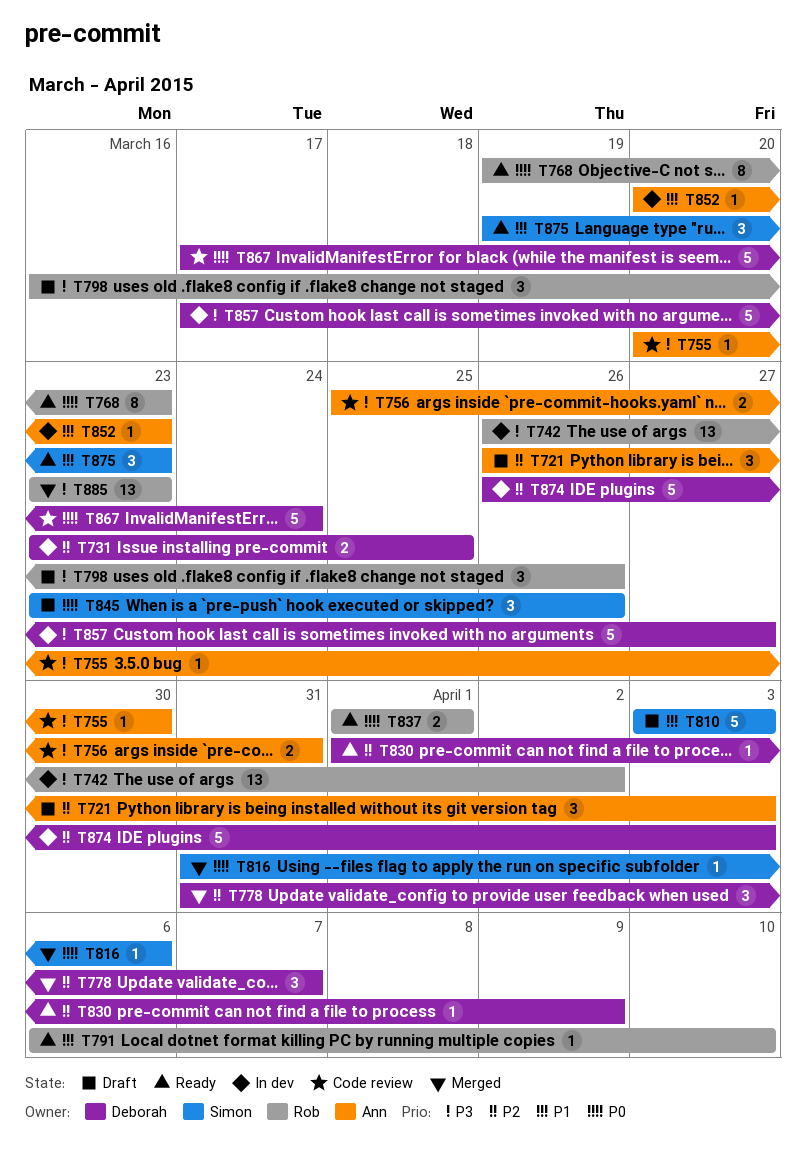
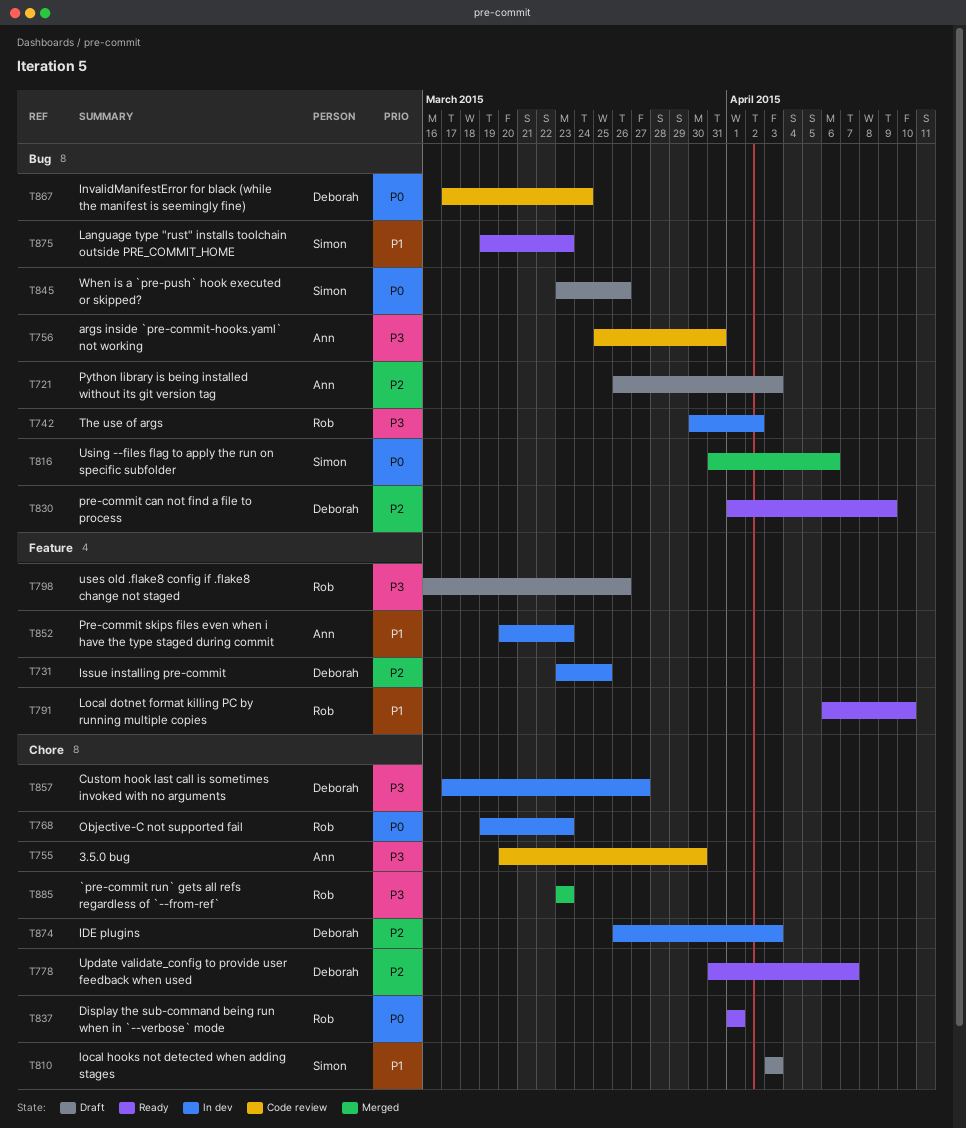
T742, start: Mar 26 -> Mar 30
T768, status: Ready -> In dev
T778, status: Merged -> Ready

